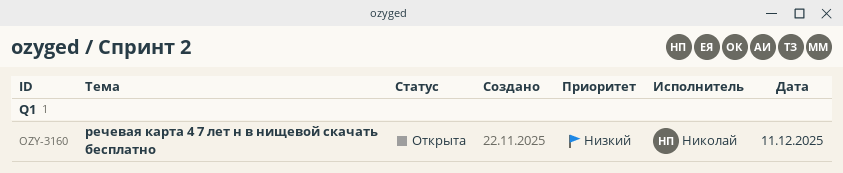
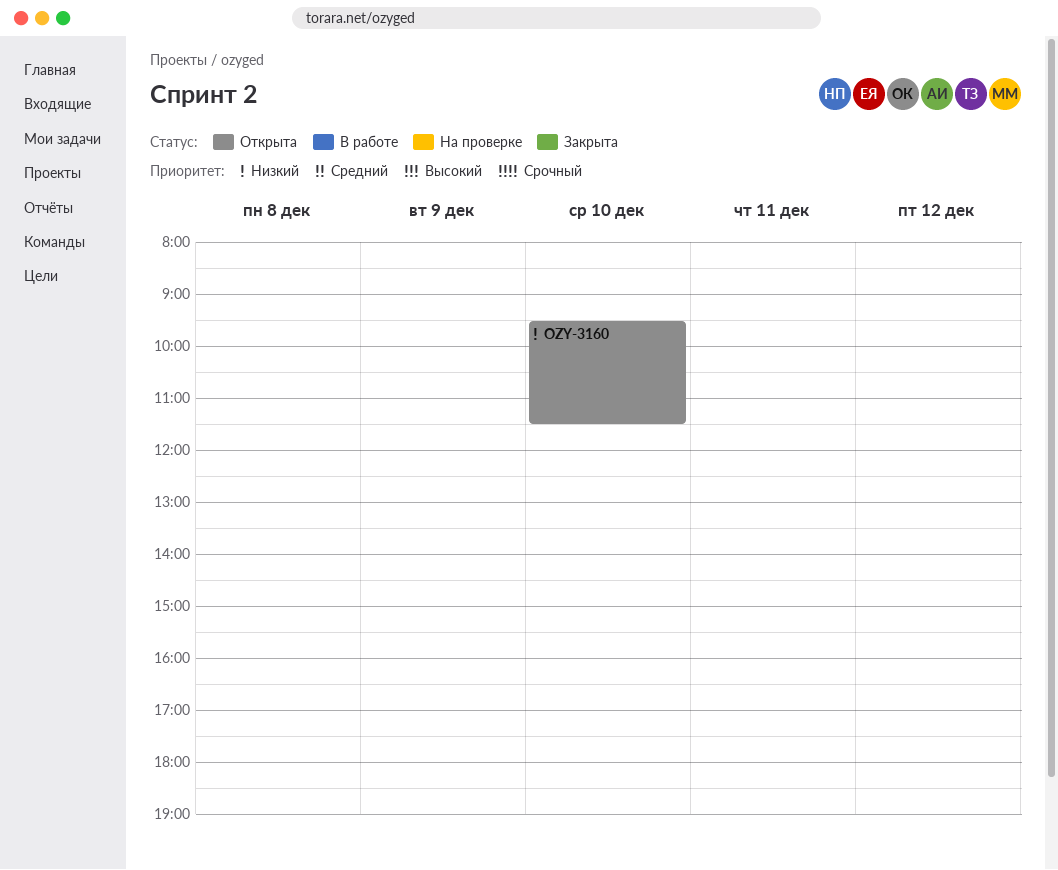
OZY-3160, day: Dec 11 -> Dec 10

